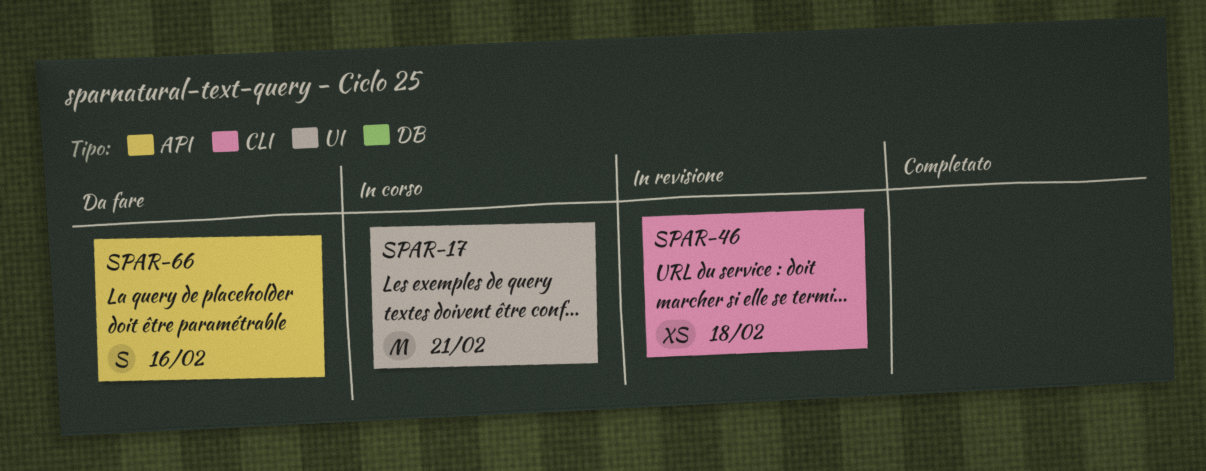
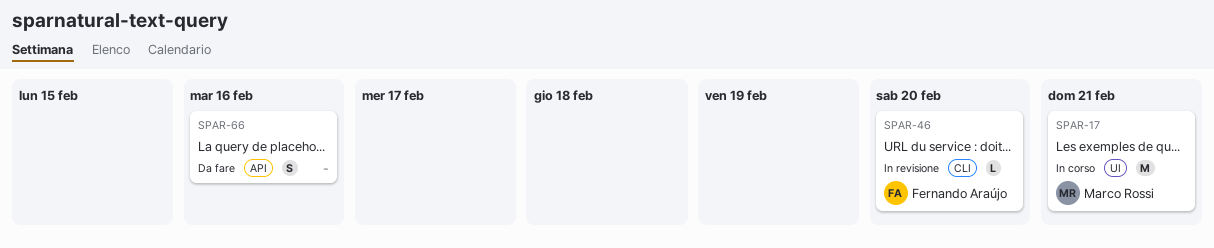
SPAR-46, estimate: XS -> L
SPAR-46, due: Feb 18 -> Feb 20

